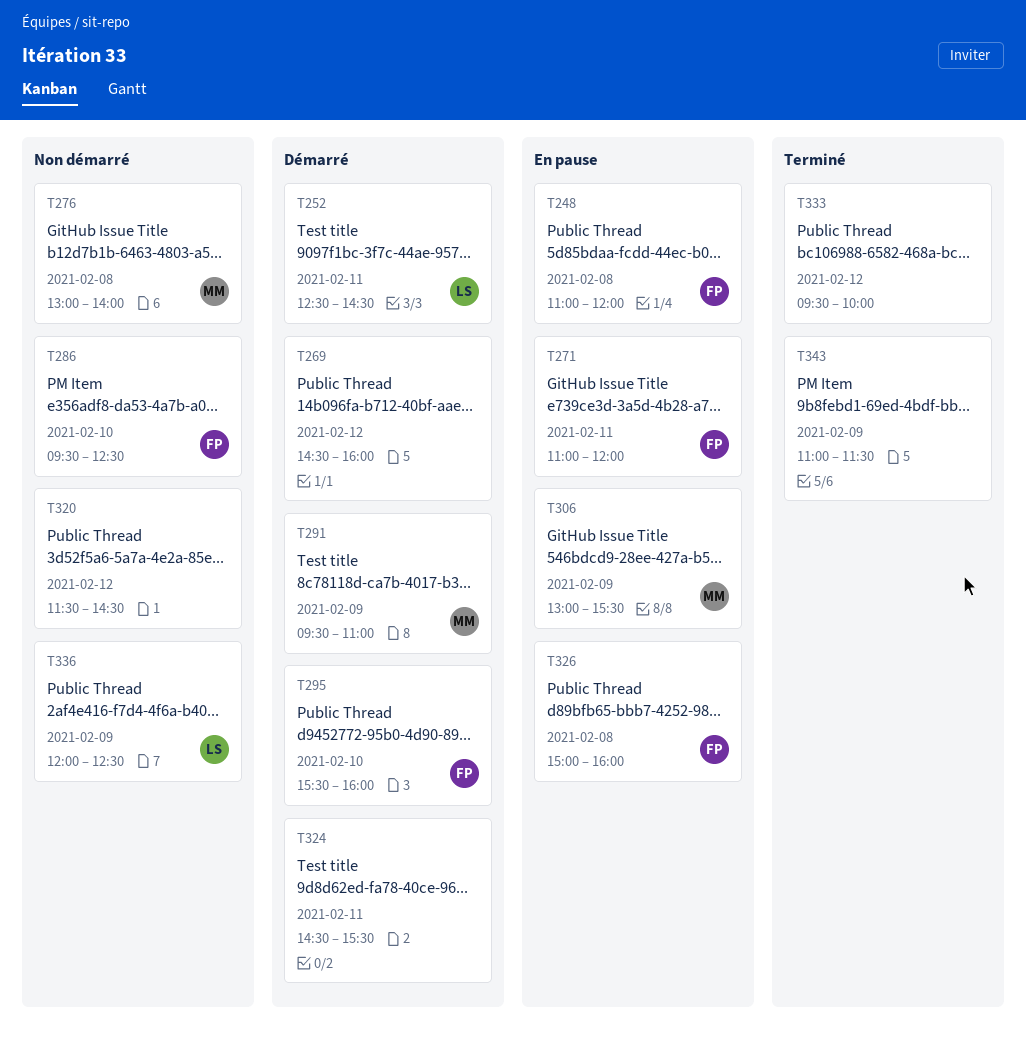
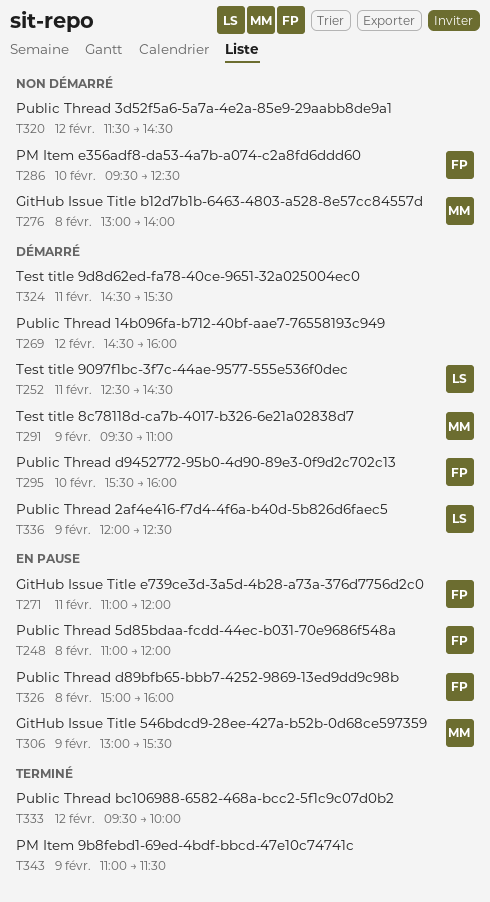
T336, status: Non démarré -> Démarré

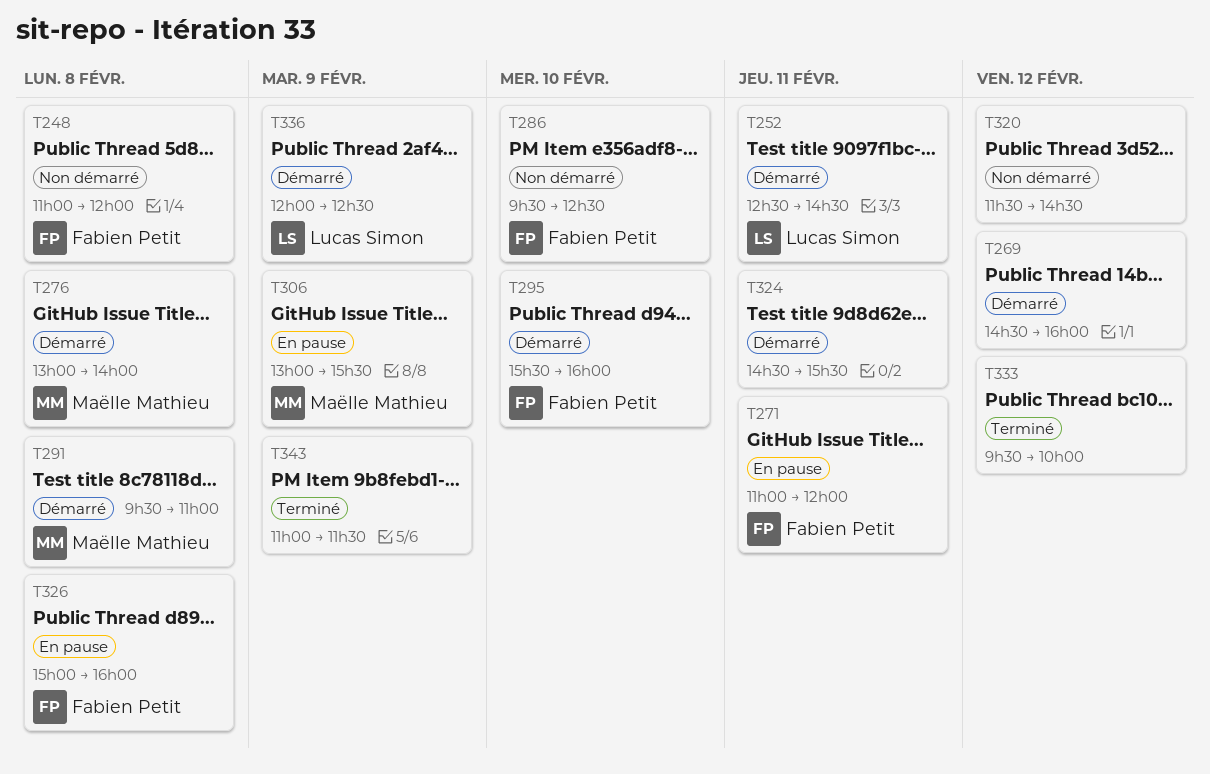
T248, status: En pause -> Non démarré
T276, status: Non démarré -> Démarré
T291, day: Feb 9 -> Feb 8

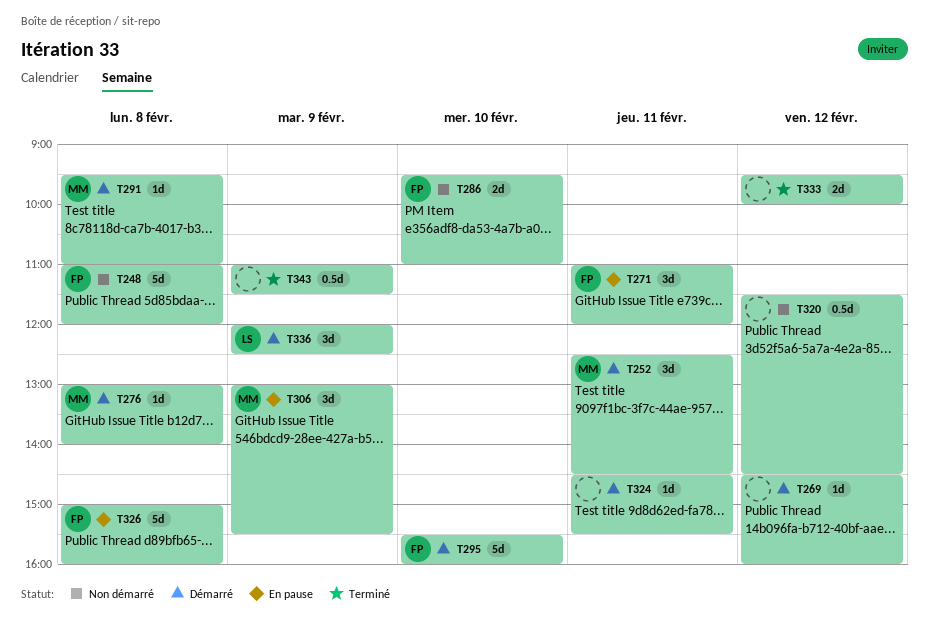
T252, owner: Lucas Simon -> Maëlle Mathieu
T286, ends: 12:30 -> 11:00

